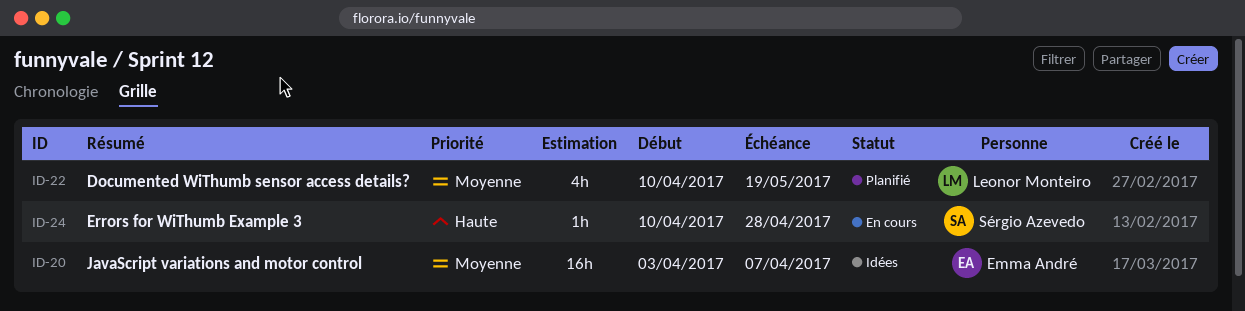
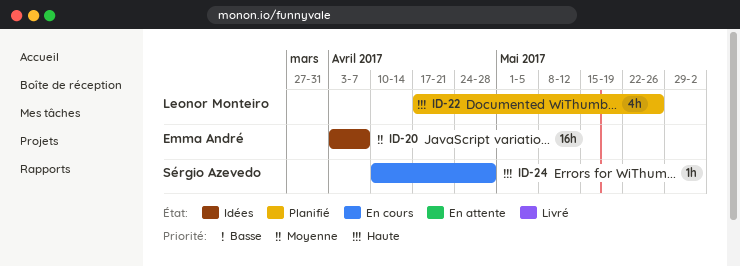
ID-22, priority: Moyenne -> Haute
ID-22, start: Apr 10 -> Apr 17
ID-22, due: May 19 -> May 26

